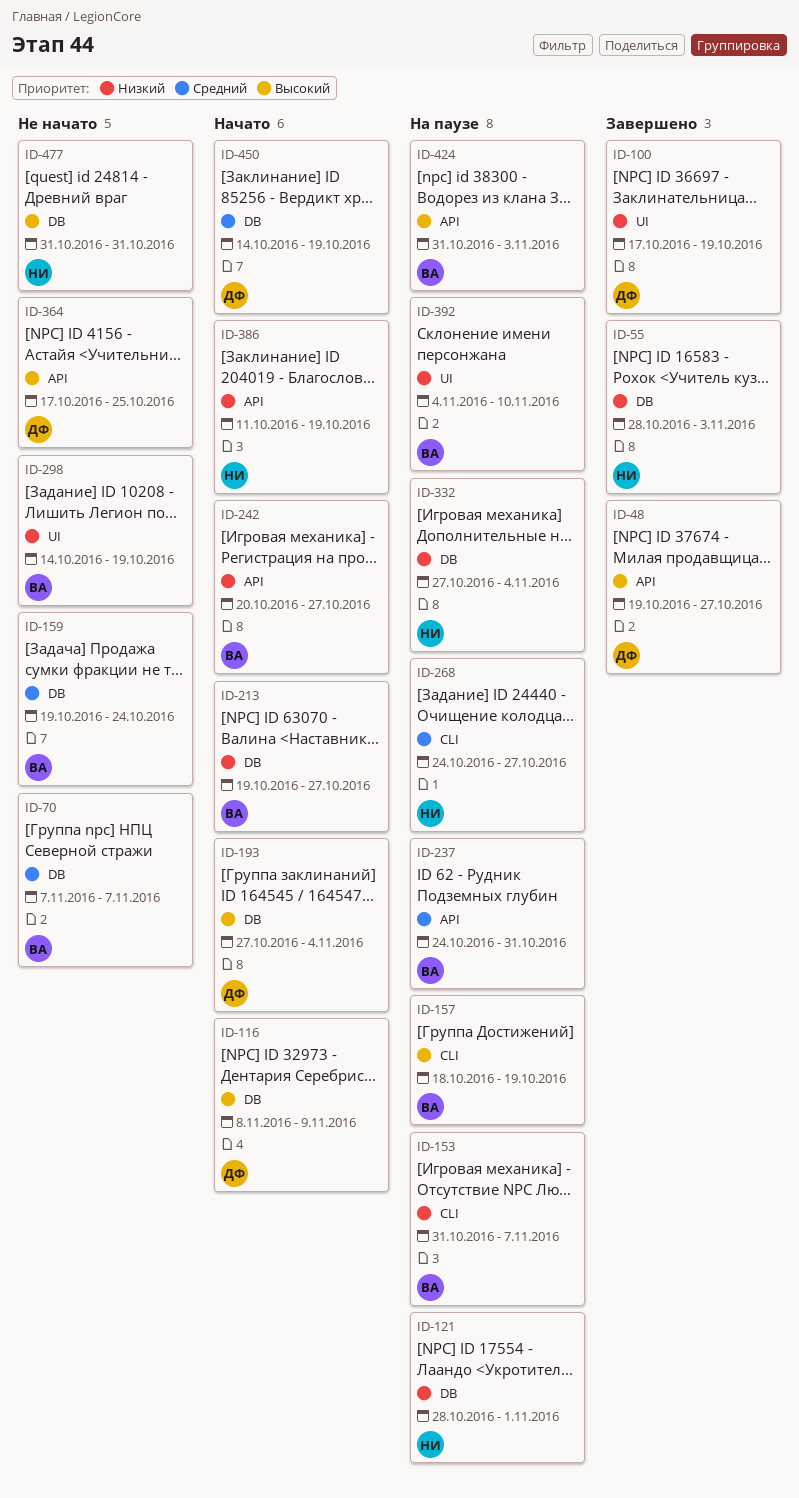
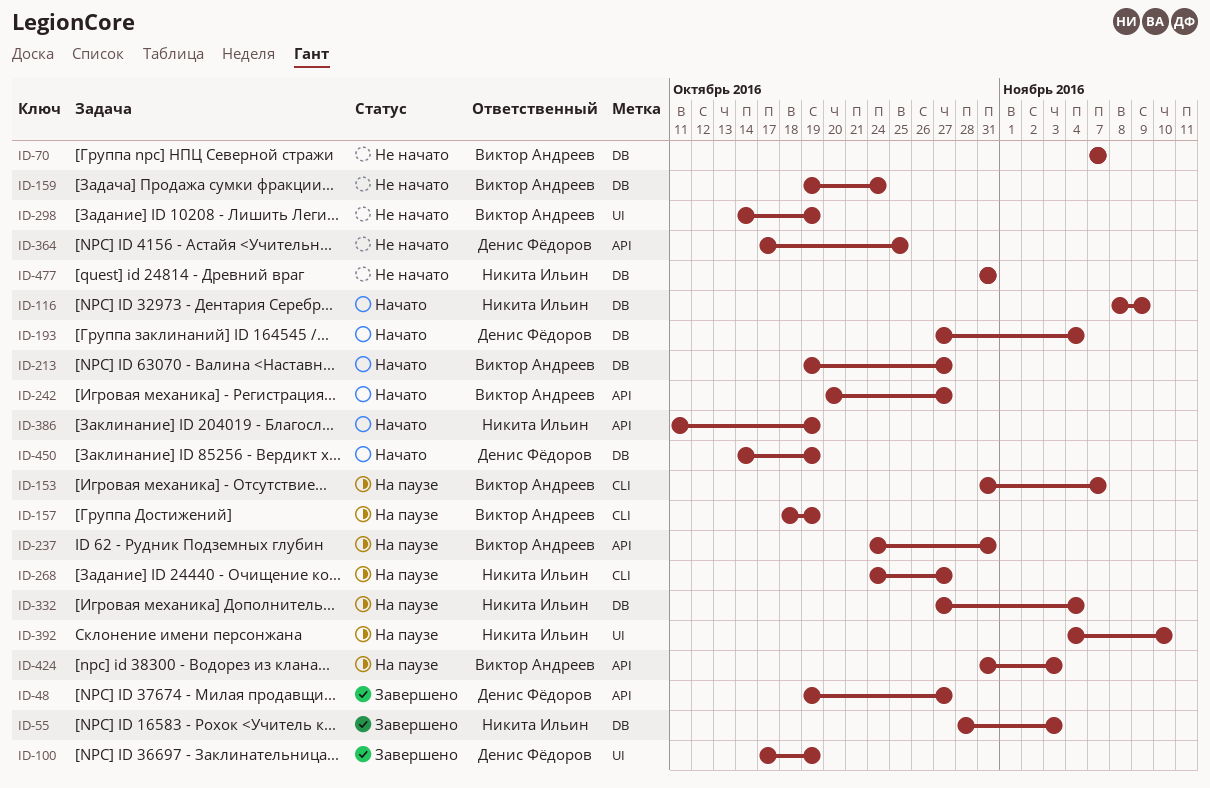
ID-116, owner: Денис Фёдоров -> Никита Ильин
ID-121: present -> none
ID-392, owner: Виктор Андреев -> Никита Ильин

